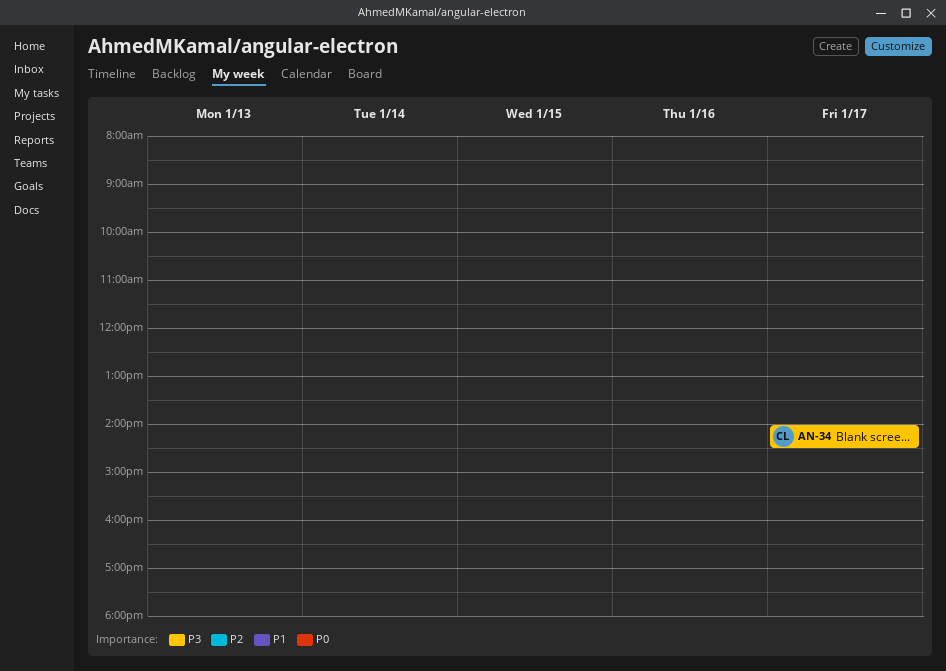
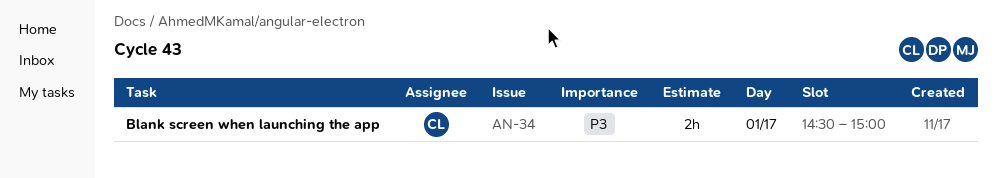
AN-34, begins: 14:00 -> 14:30
AN-34, ends: 14:30 -> 15:00

